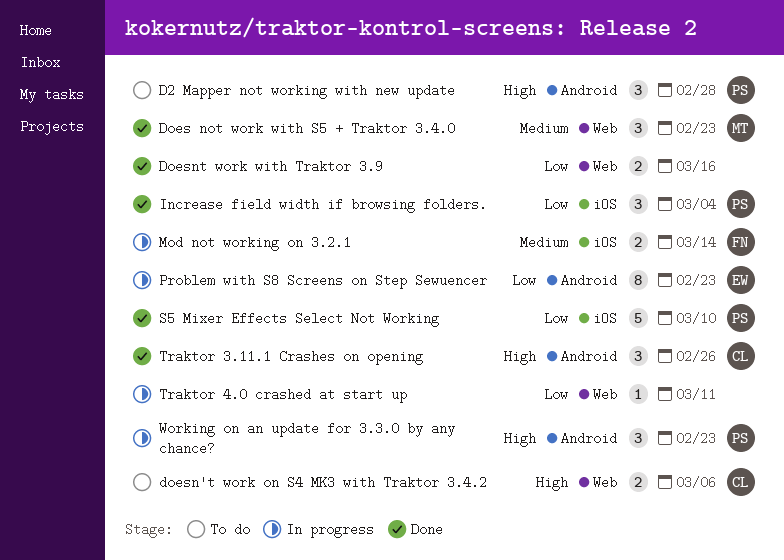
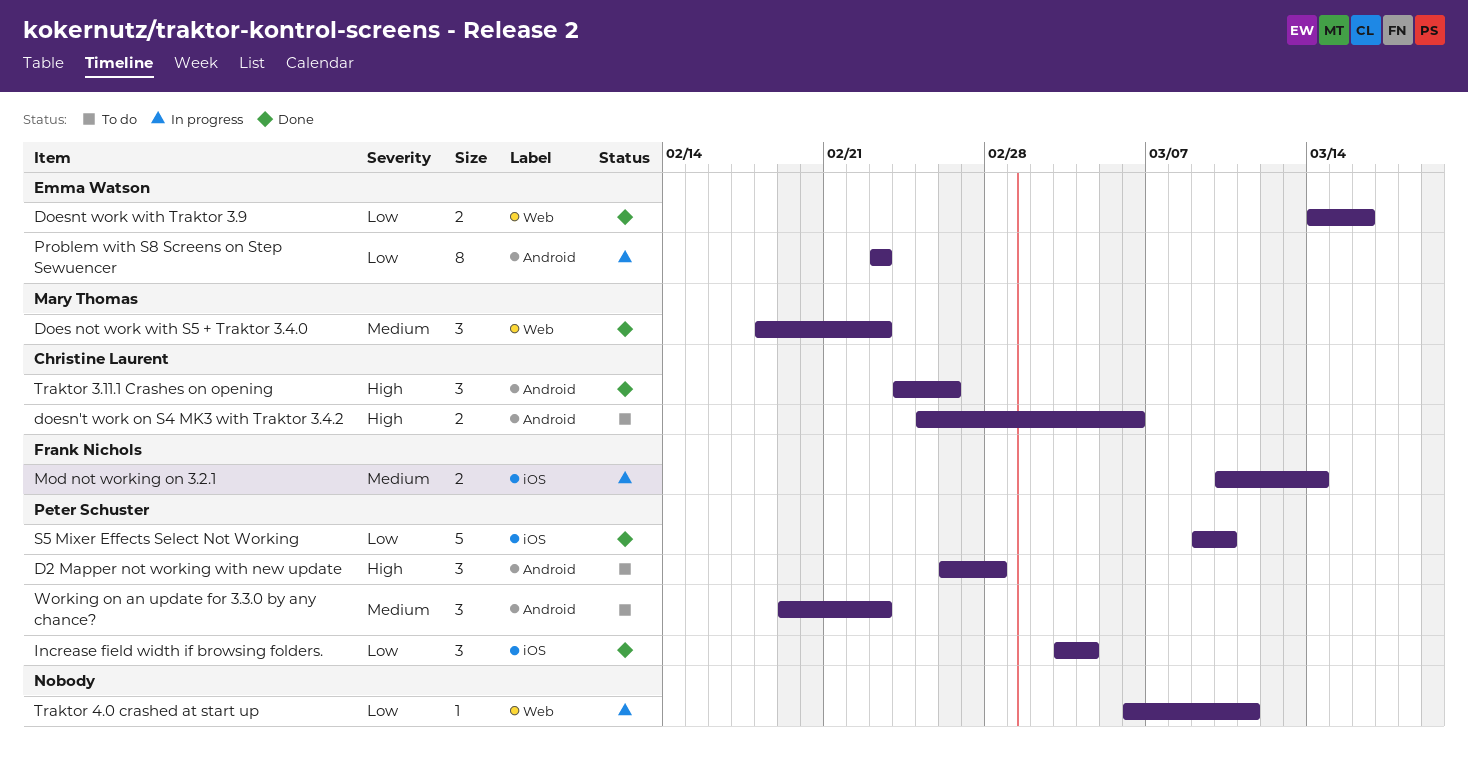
doesn't work on S4 MK3 with Traktor 3.4.2, label: Web -> Android
Doesnt work with Traktor 3.9, owner: none -> Emma Watson
Working on an update for 3.3.0 by any chance?, status: In progress -> To do
Working on an update for 3.3.0 by any chance?, priority: High -> Medium

